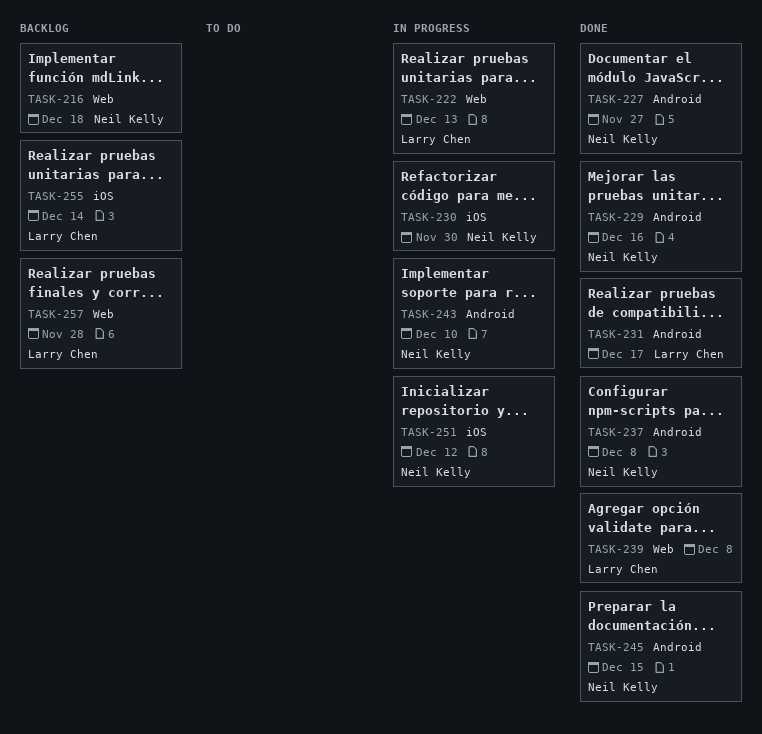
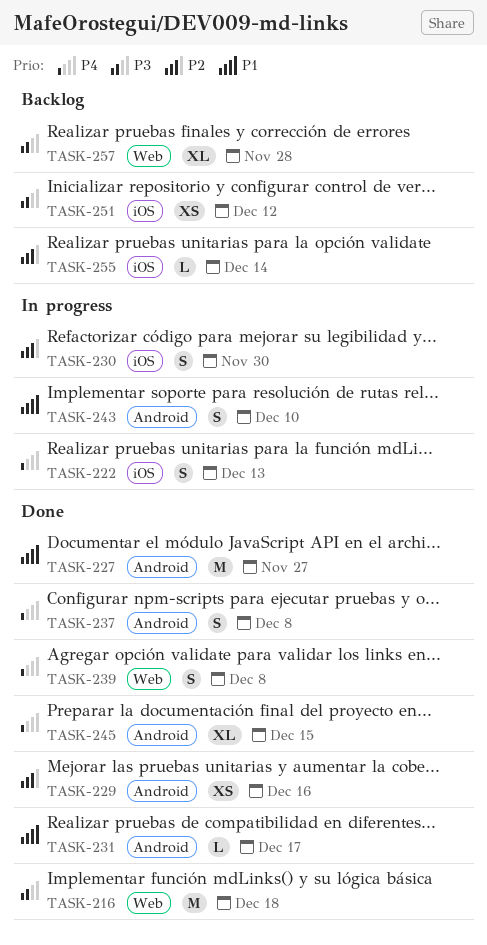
TASK-216, status: Backlog -> Done
TASK-222, label: Web -> iOS
TASK-251, status: In progress -> Backlog

